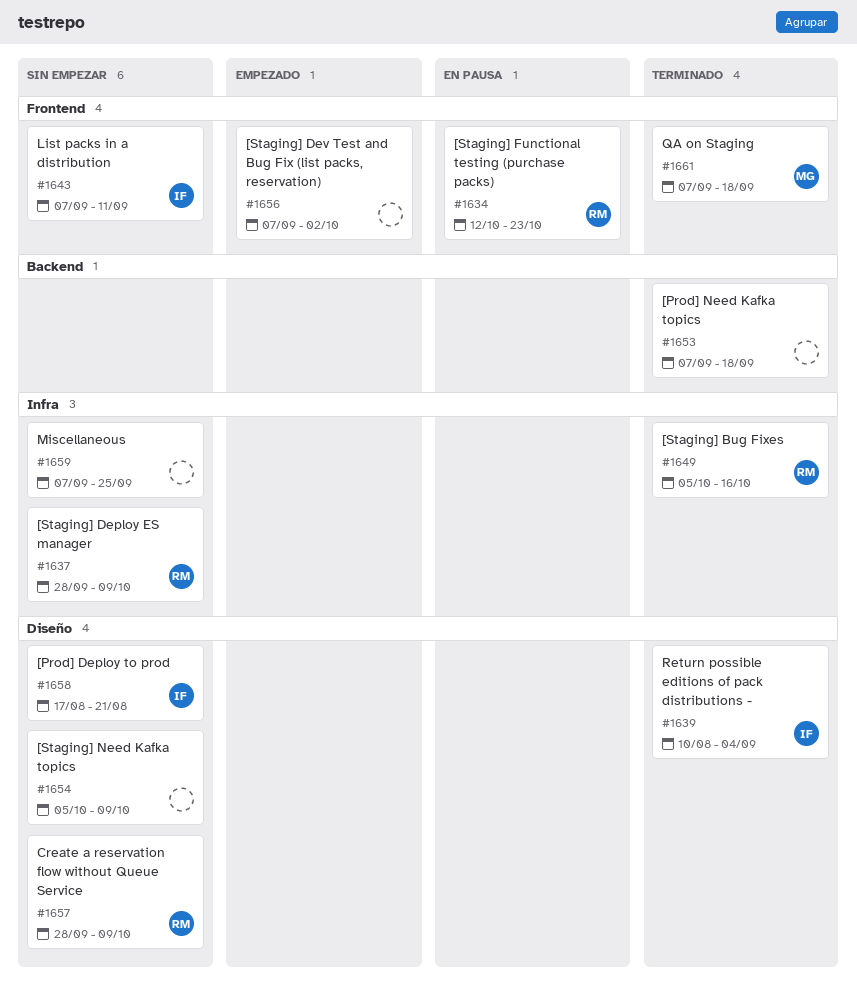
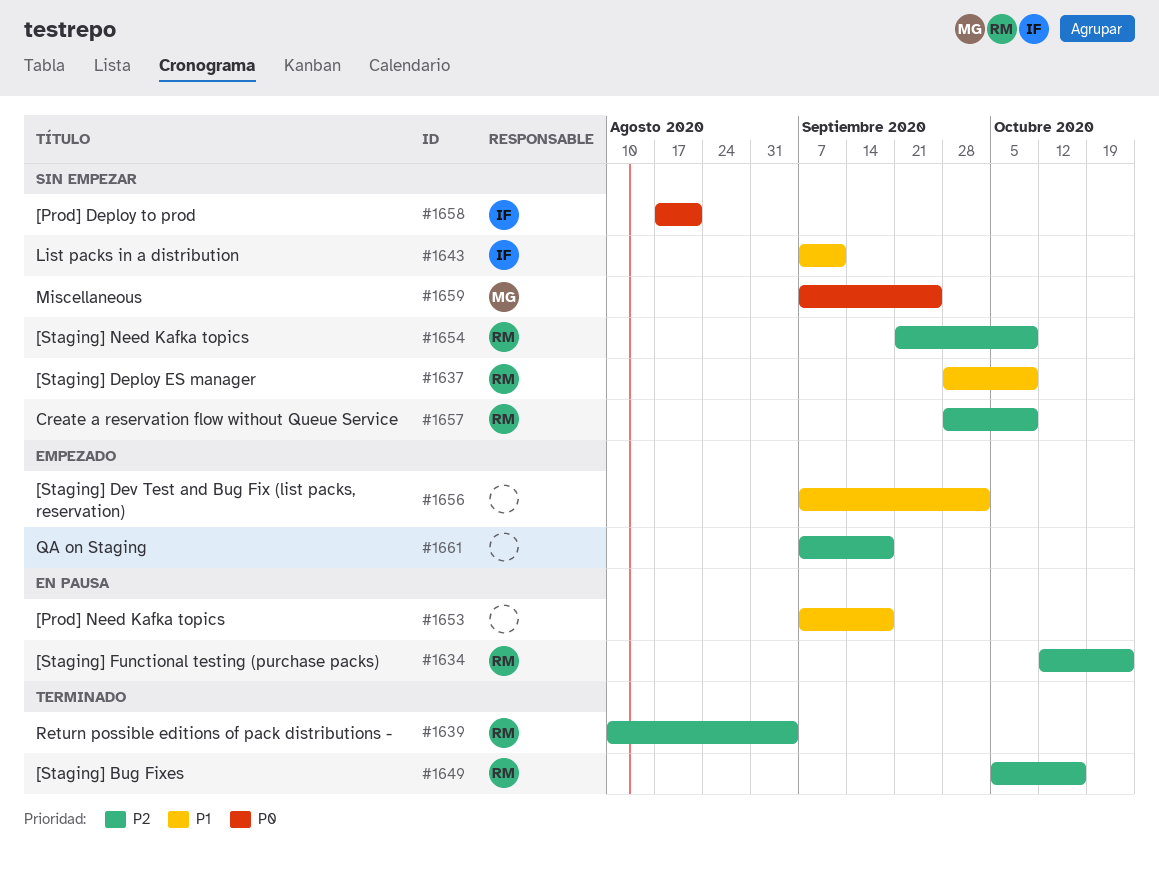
#1639, owner: IF -> RM
#1653, status: Terminado -> En pausa
#1654, owner: none -> RM
#1654, start: Oct 5 -> Sep 21
#1659, owner: none -> MG
#1661, status: Terminado -> Empezado
#1661, owner: MG -> none

